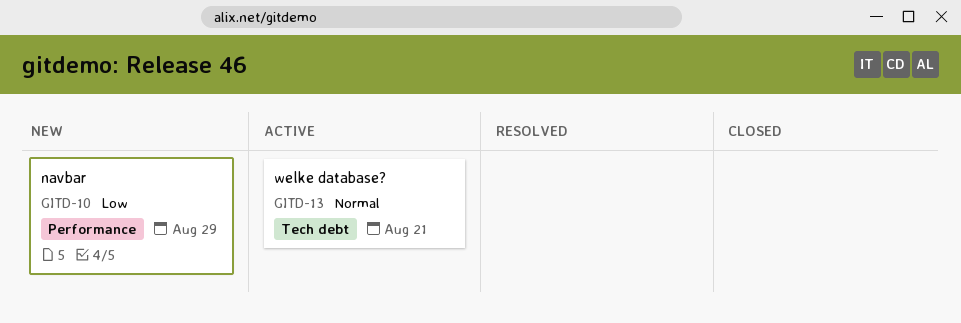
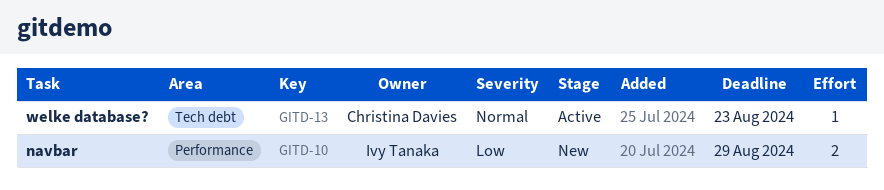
GITD-13, due: Aug 21 -> Aug 23

